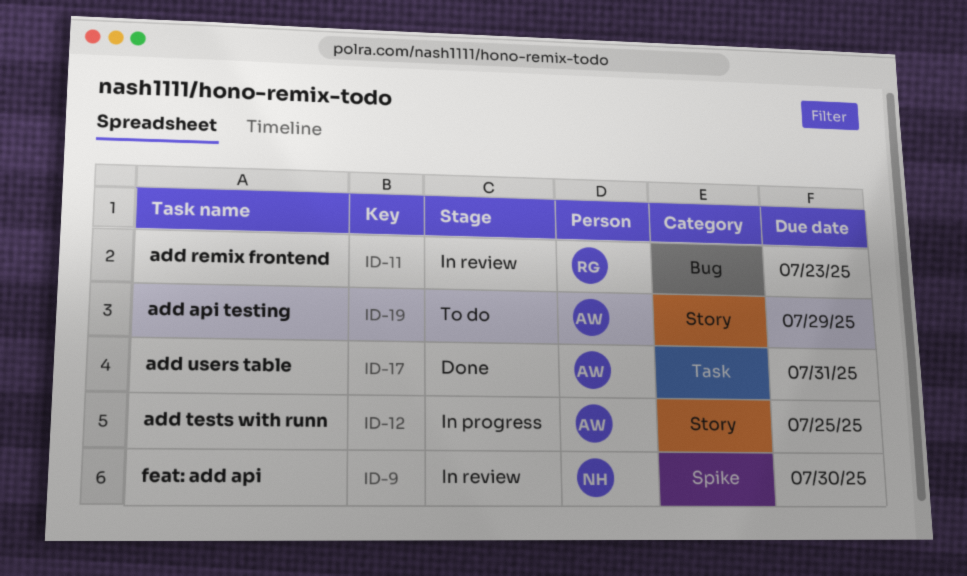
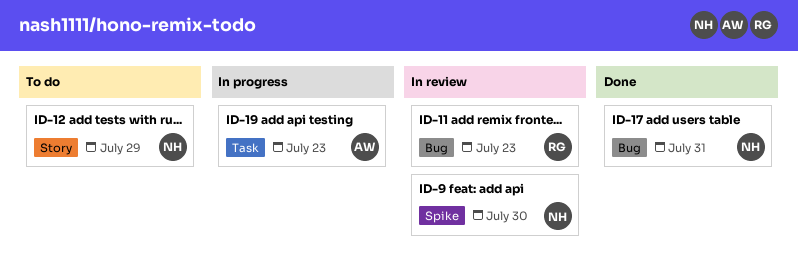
ID-12, status: In progress -> To do
ID-12, owner: AW -> NH
ID-12, due: Jul 25 -> Jul 29
ID-17, owner: AW -> NH
ID-17, label: Task -> Bug
ID-19, status: To do -> In progress
ID-19, label: Story -> Task
ID-19, due: Jul 29 -> Jul 23

